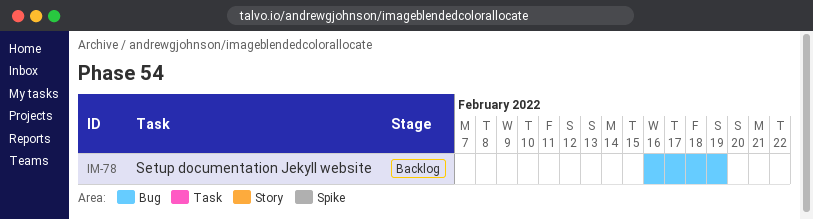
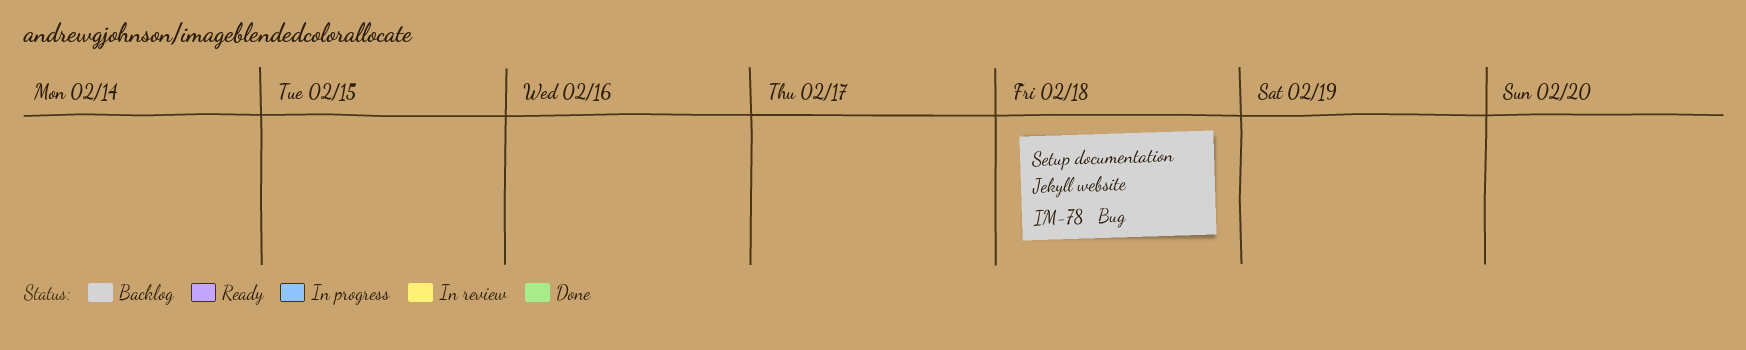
IM-78, due: Feb 19 -> Feb 18

